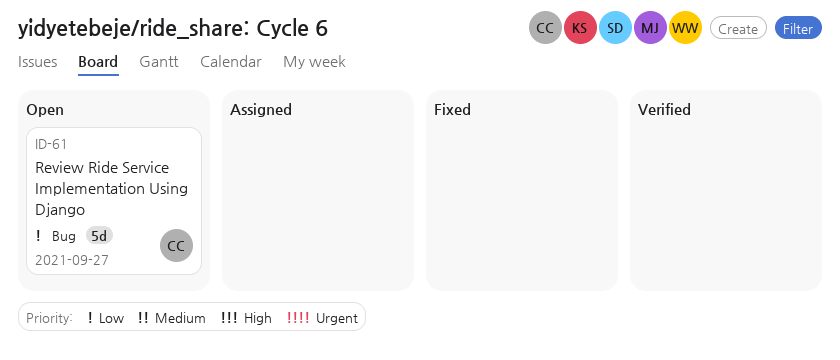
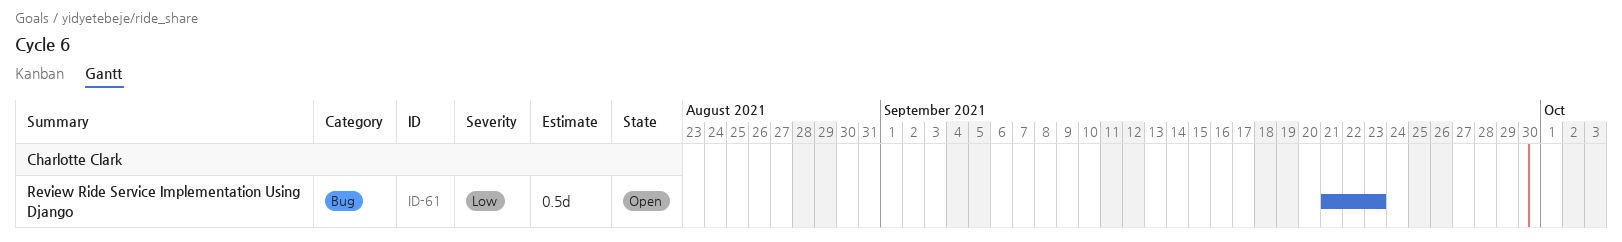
ID-61, estimate: 5d -> 0.5d
ID-61, due: Sep 27 -> Sep 23

